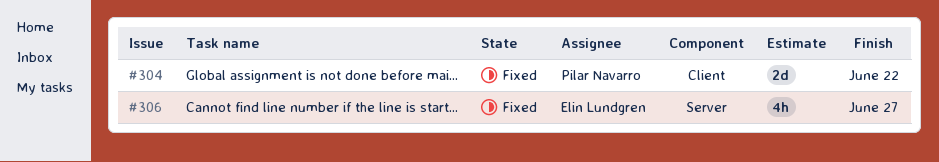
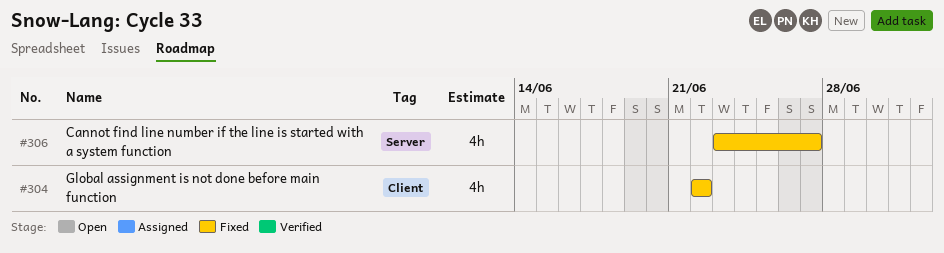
#304, estimate: 2d -> 4h

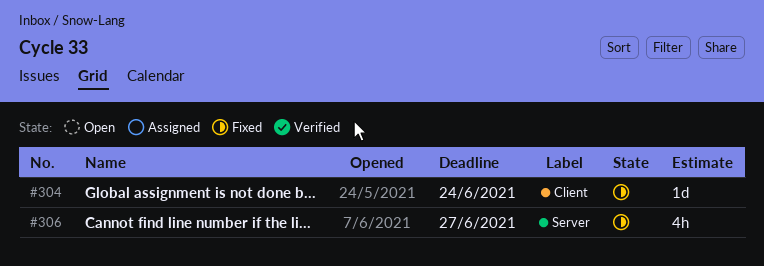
#304, estimate: 4h -> 1d
#304, due: Jun 22 -> Jun 24

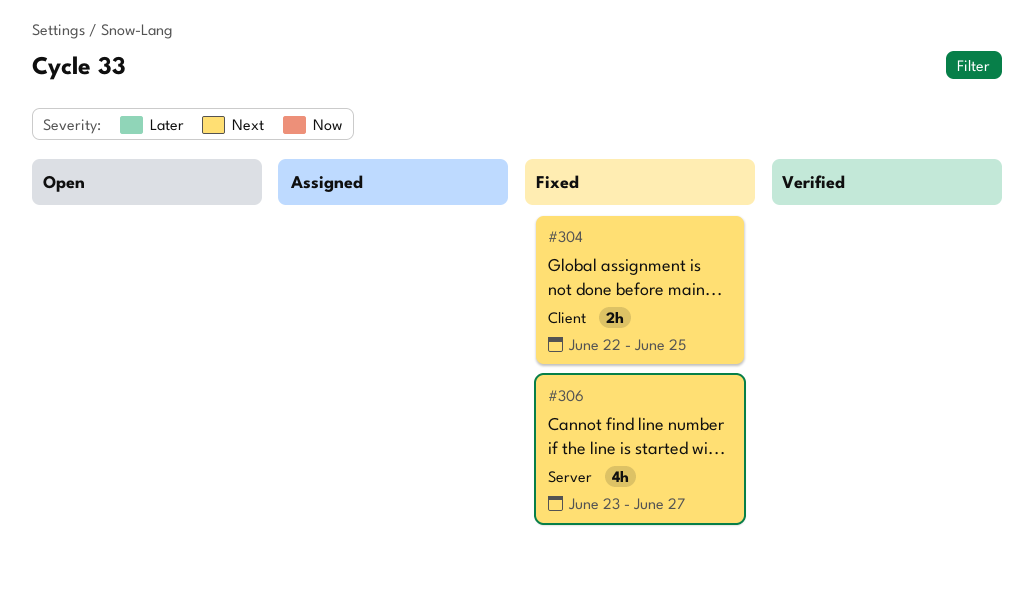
#304, estimate: 1d -> 2h
#304, due: Jun 24 -> Jun 25

